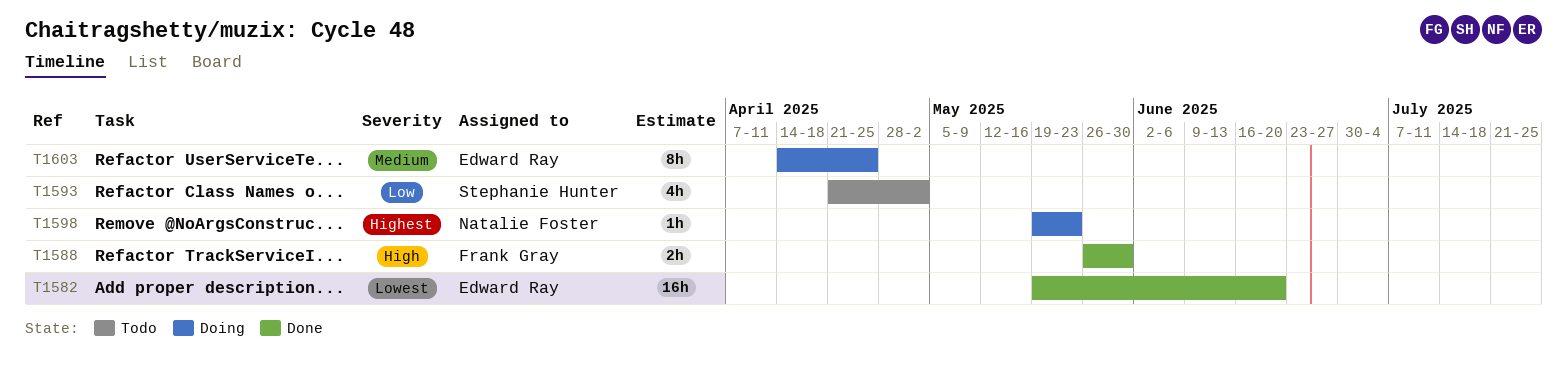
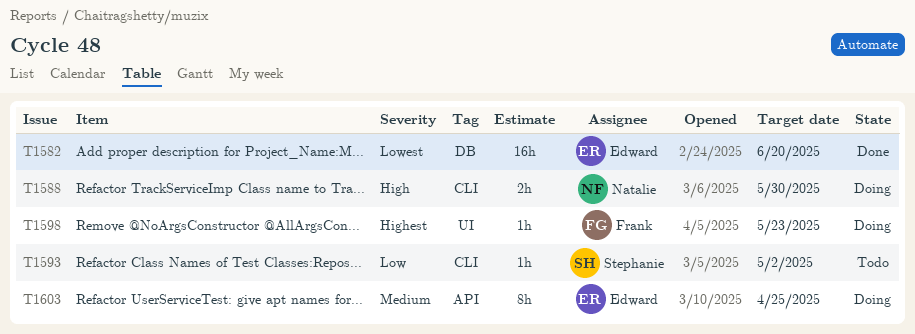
T1588, status: Done -> Doing
T1588, owner: Frank Gray -> Natalie Foster
T1593, estimate: 4h -> 1h
T1598, owner: Natalie Foster -> Frank Gray

